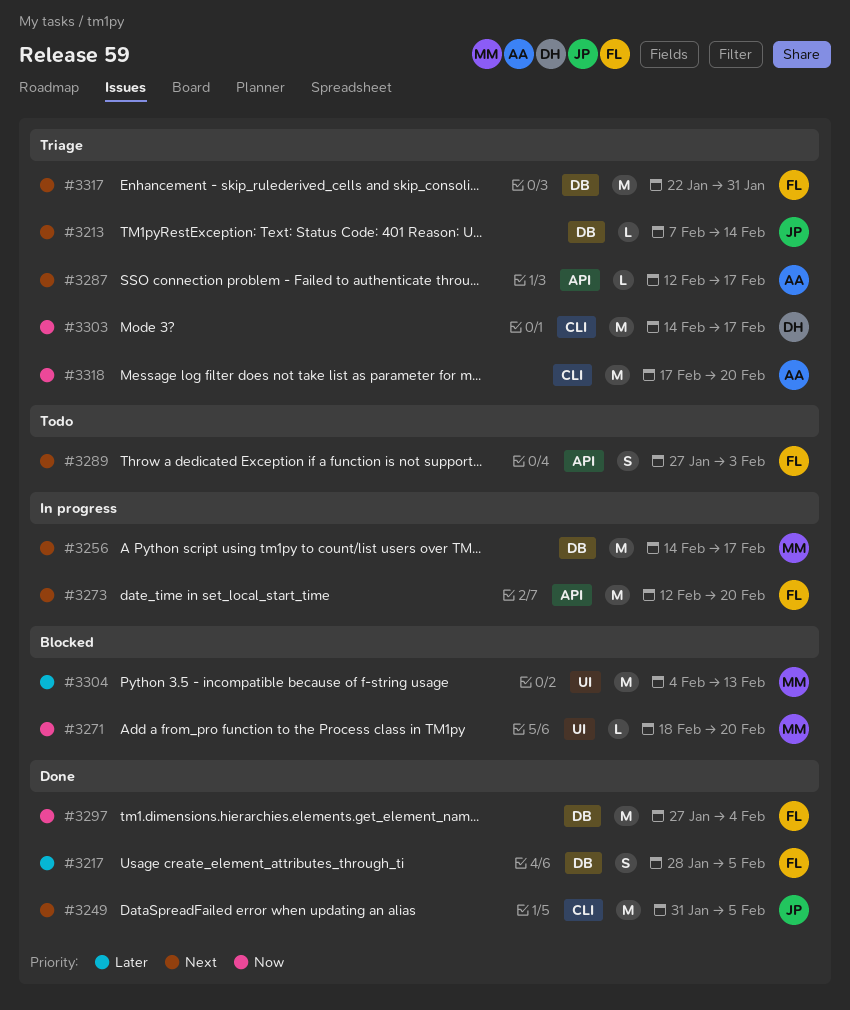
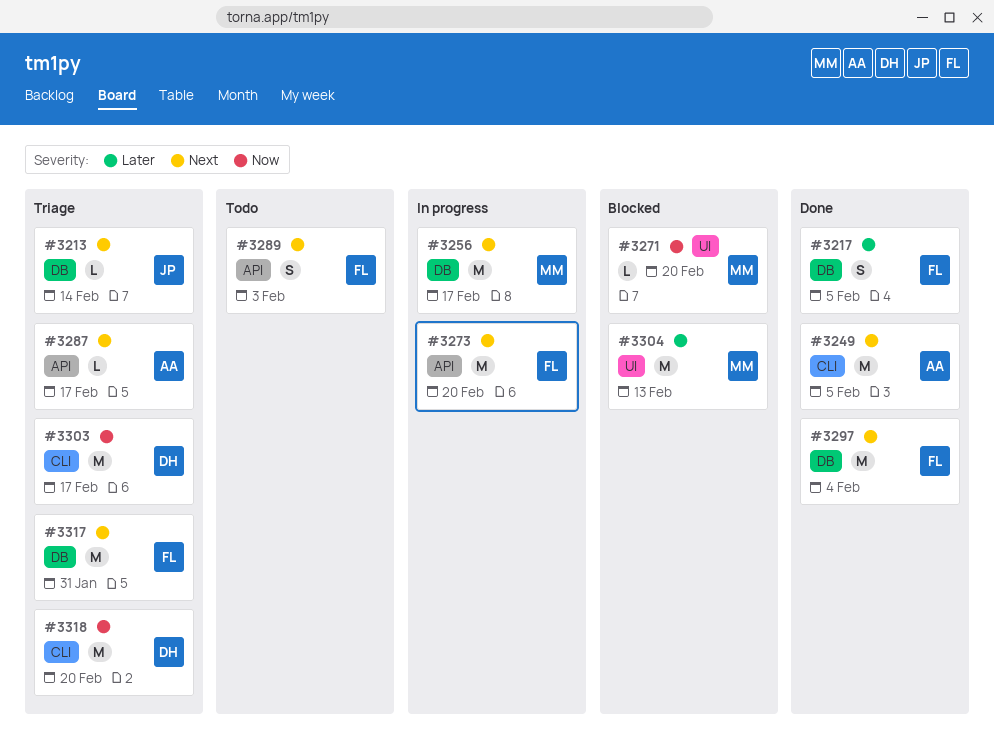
#3249, owner: JP -> AA
#3297, priority: Now -> Next
#3318, owner: AA -> DH

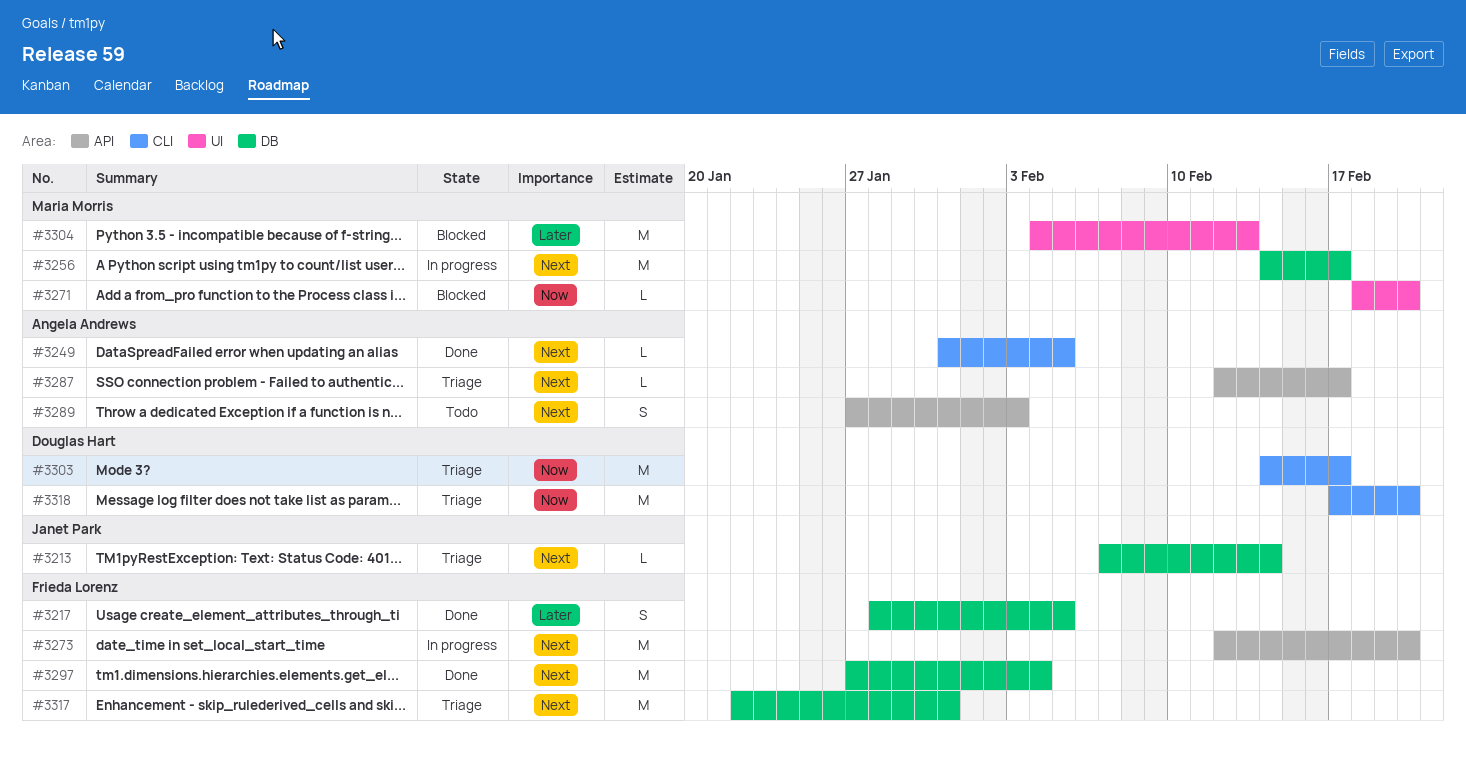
#3249, estimate: M -> L
#3289, owner: Frieda Lorenz -> Angela Andrews

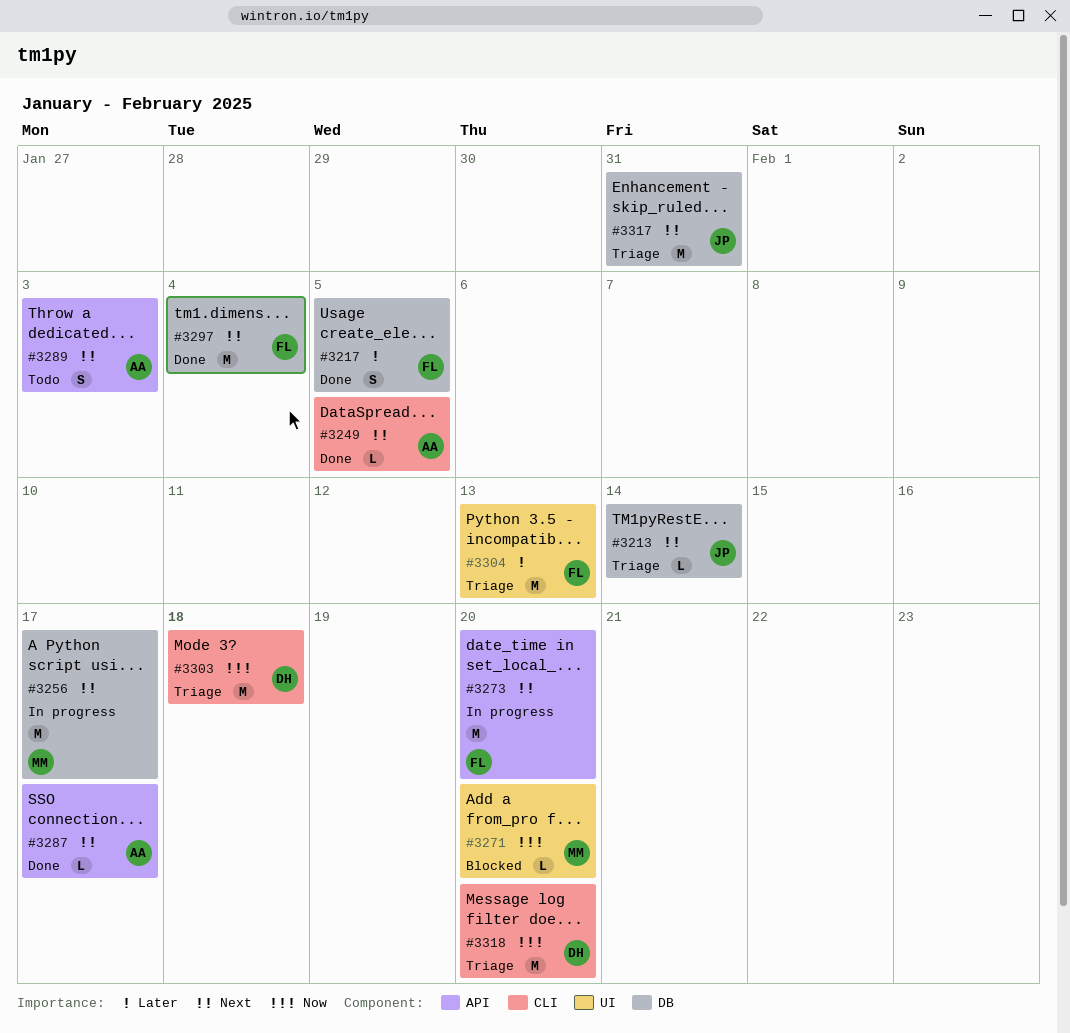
#3287, status: Triage -> Done
#3303, due: Feb 17 -> Feb 18
#3304, status: Blocked -> Triage
#3304, owner: Maria Morris -> Frieda Lorenz
#3317, owner: Frieda Lorenz -> Janet Park

